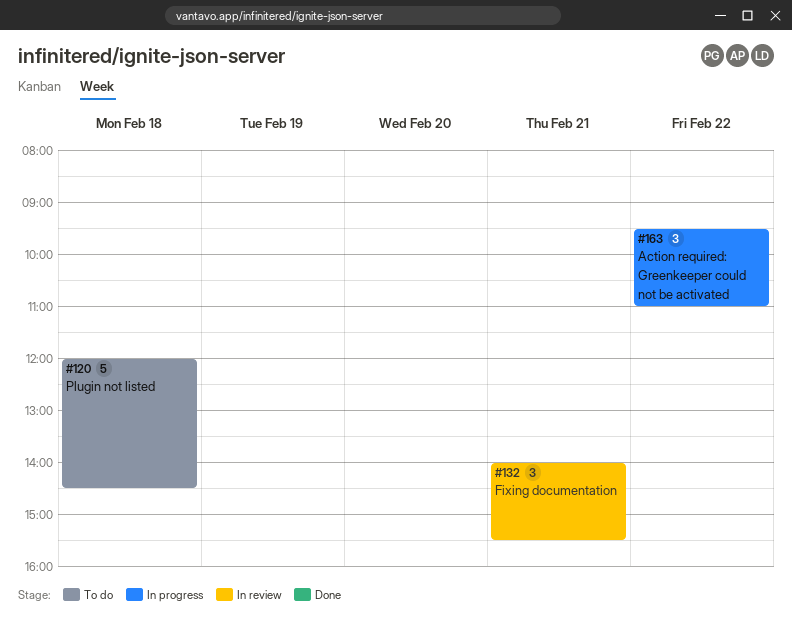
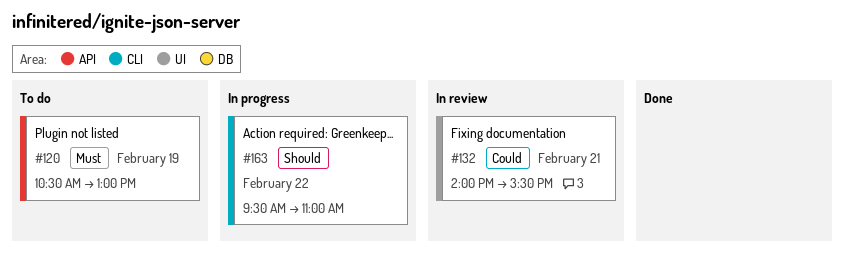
#120, day: Feb 18 -> Feb 19
#120, begins: 12:00 -> 10:30
#120, ends: 14:30 -> 13:00

